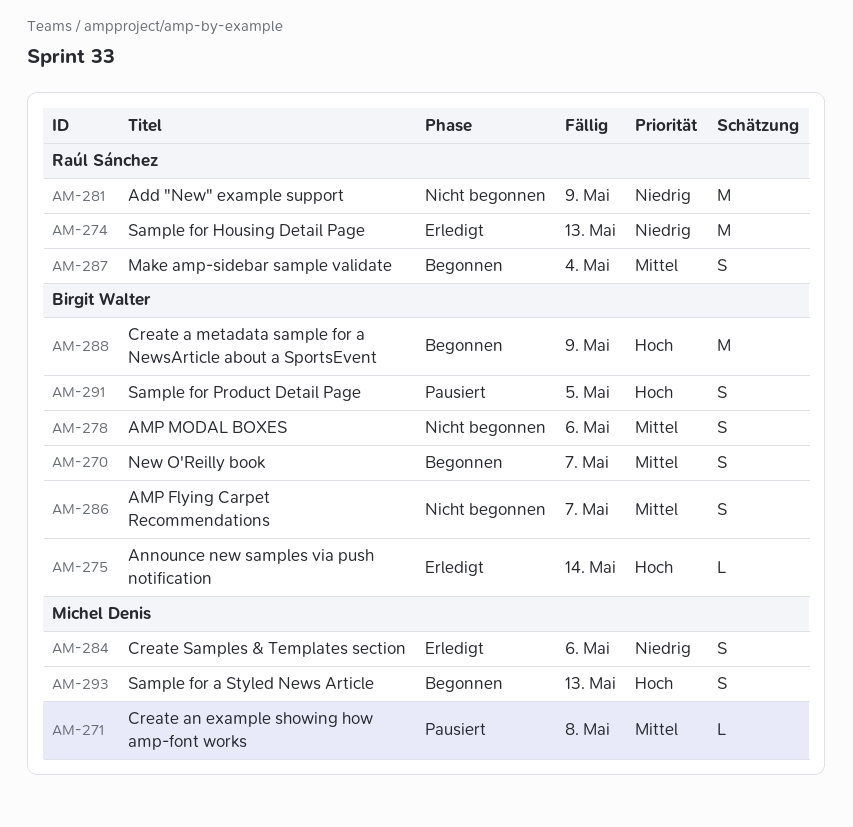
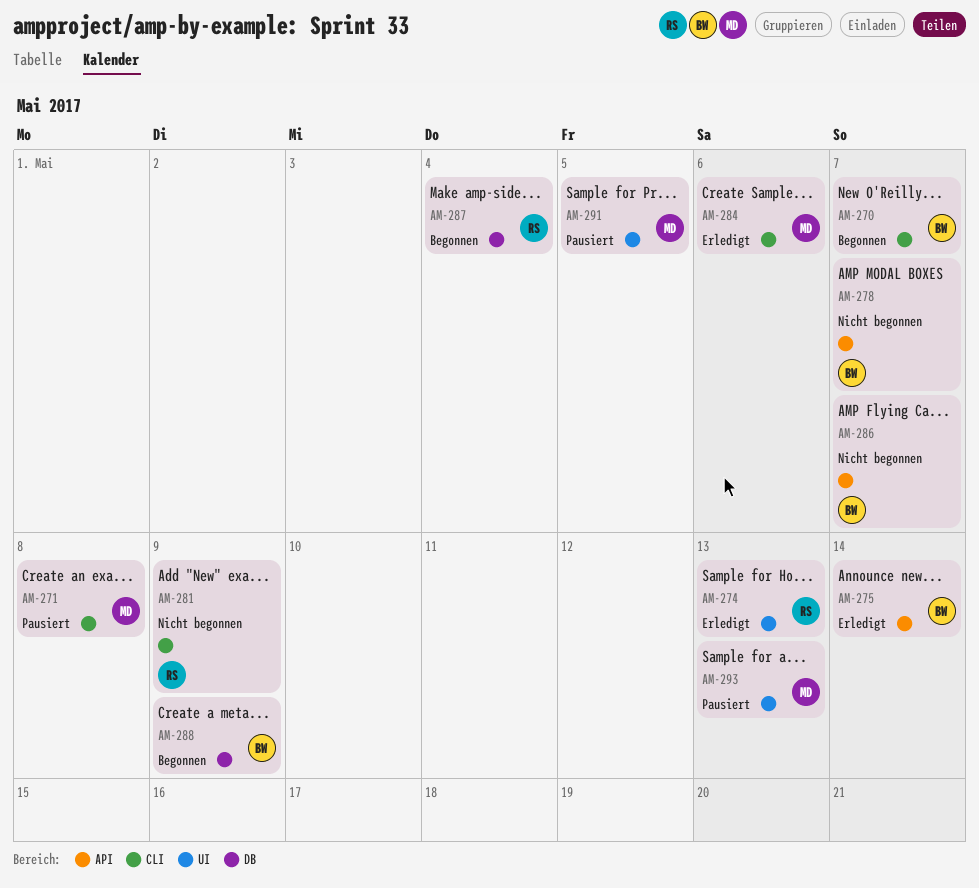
AM-278, due: May 6 -> May 7
AM-291, owner: Birgit Walter -> Michel Denis
AM-293, status: Begonnen -> Pausiert

